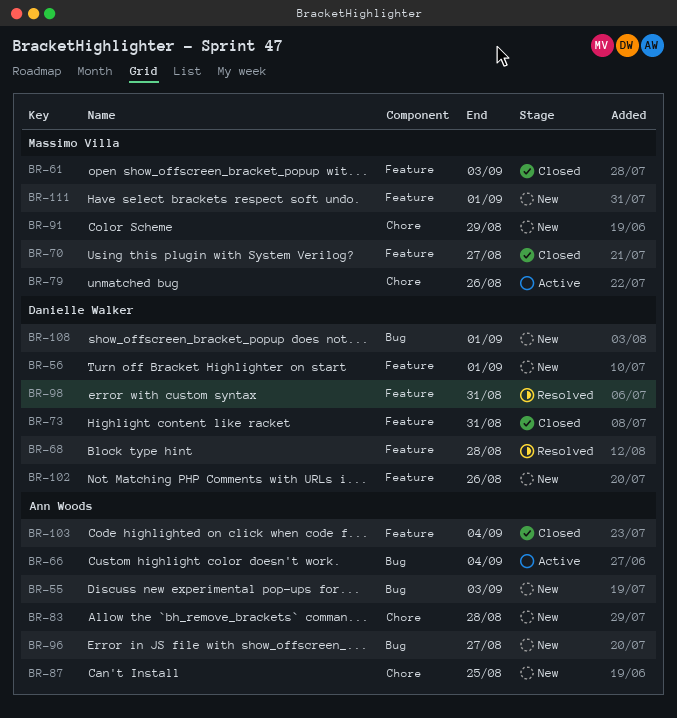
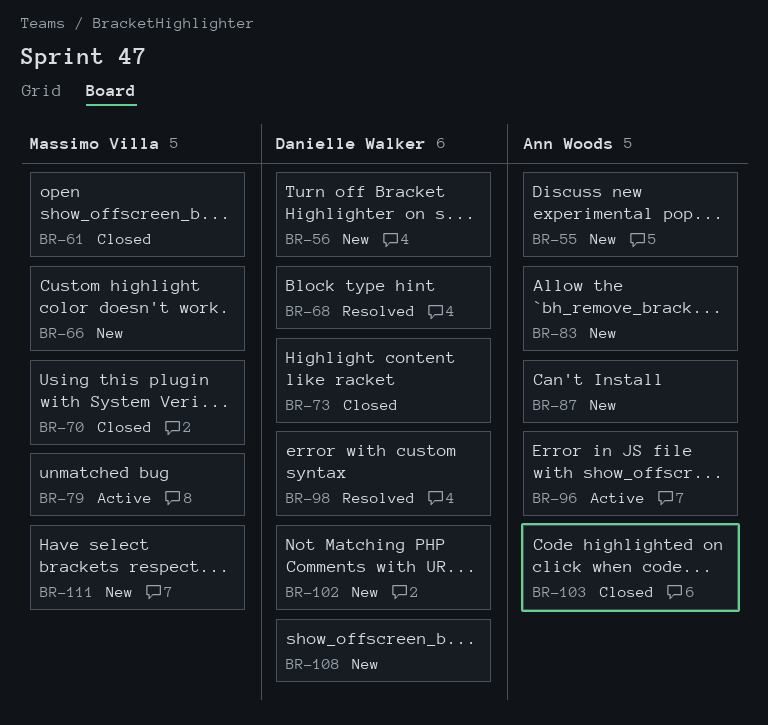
BR-66, status: Active -> New
BR-66, owner: Ann Woods -> Massimo Villa
BR-91: present -> none
BR-96, status: New -> Active

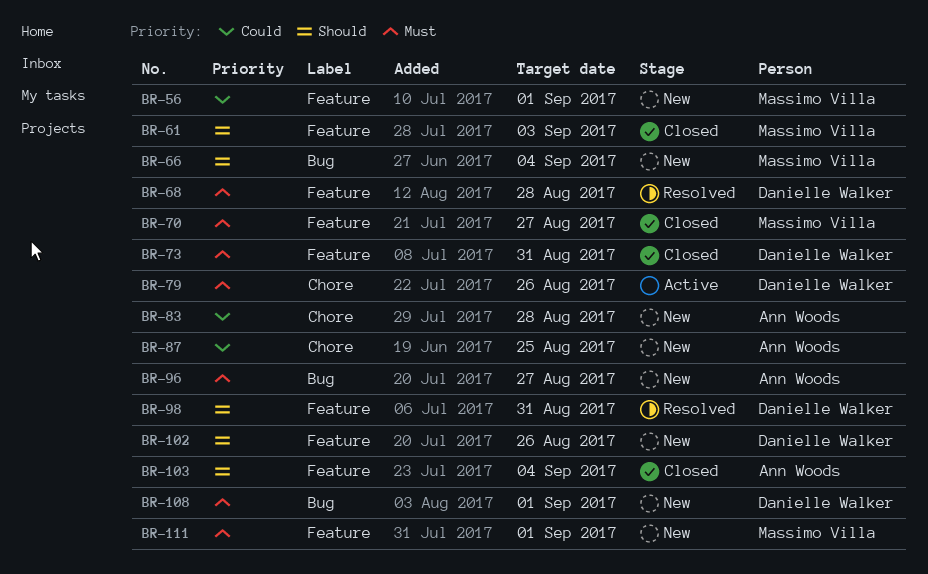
BR-55: present -> none
BR-56, owner: Danielle Walker -> Massimo Villa
BR-79, owner: Massimo Villa -> Danielle Walker
BR-96, status: Active -> New

